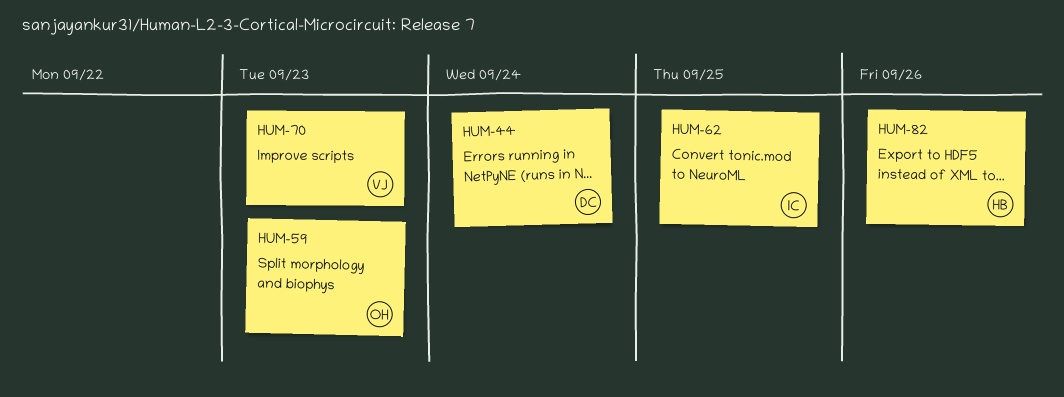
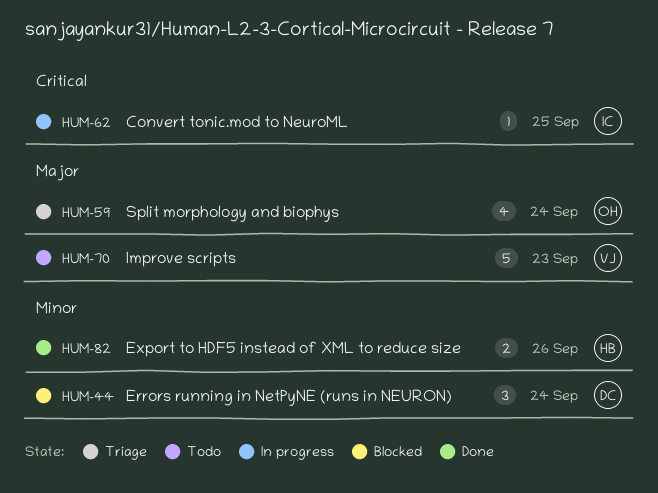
HUM-59, due: Sep 23 -> Sep 24

